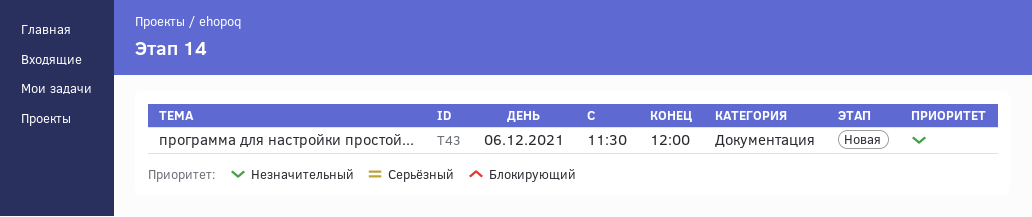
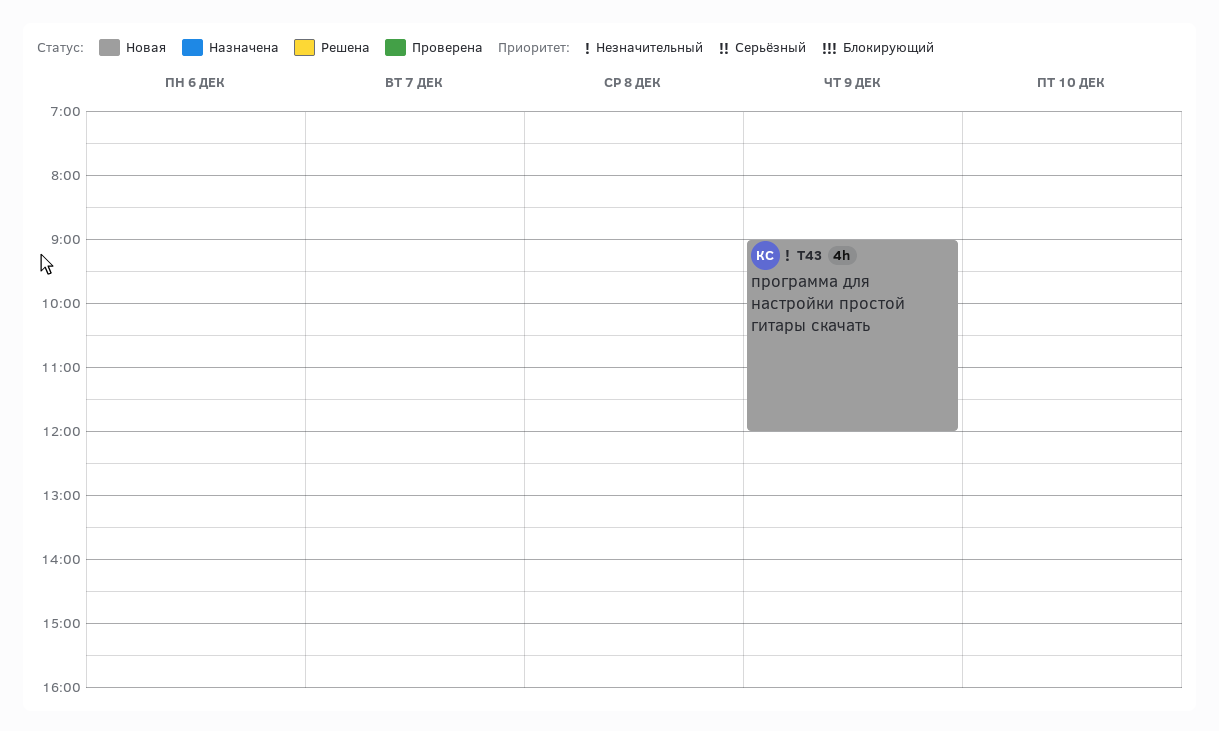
T43, day: Dec 6 -> Dec 9
T43, begins: 11:30 -> 09:00

